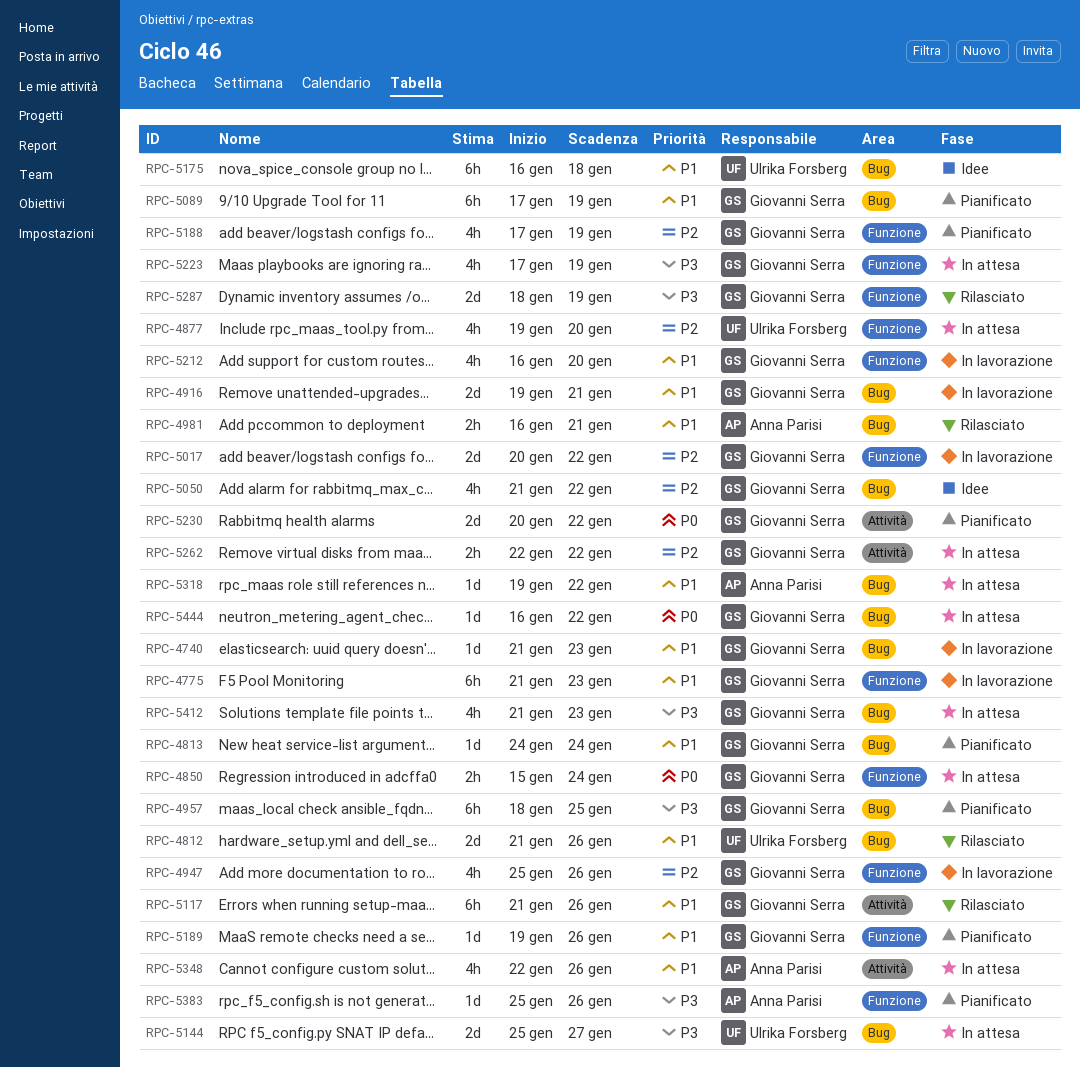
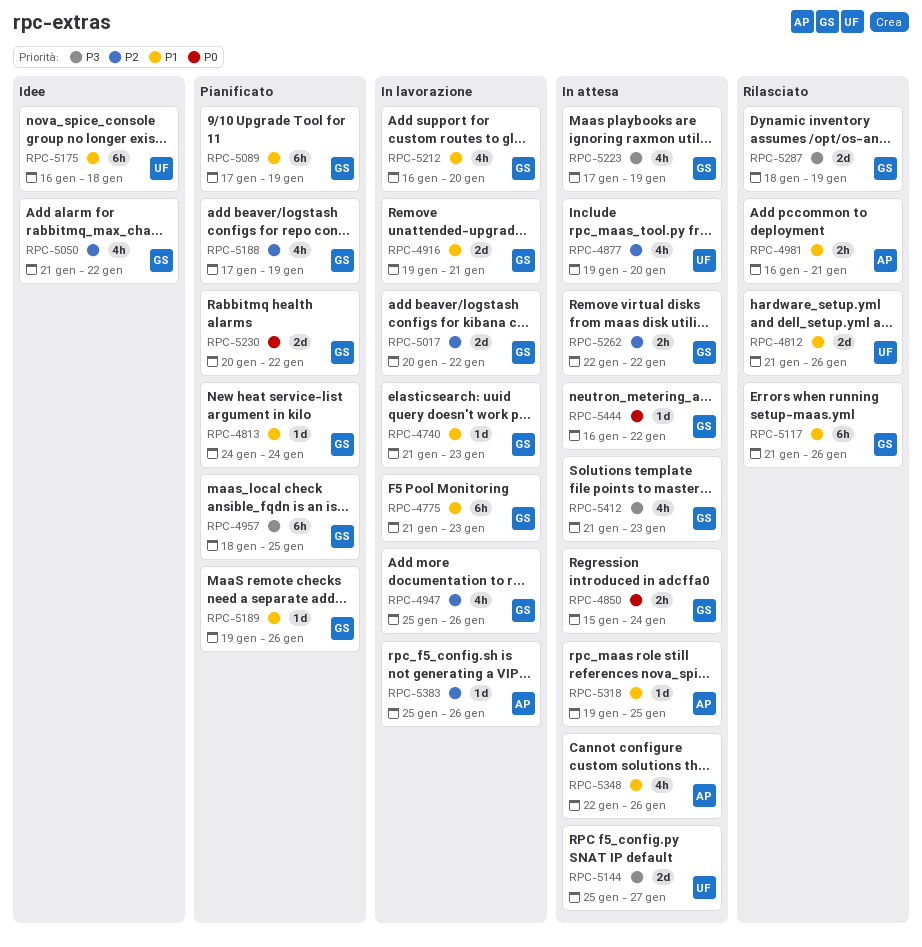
RPC-5318, due: Jan 22 -> Jan 25
RPC-5383, status: Pianificato -> In lavorazione
RPC-5383, priority: P3 -> P2

